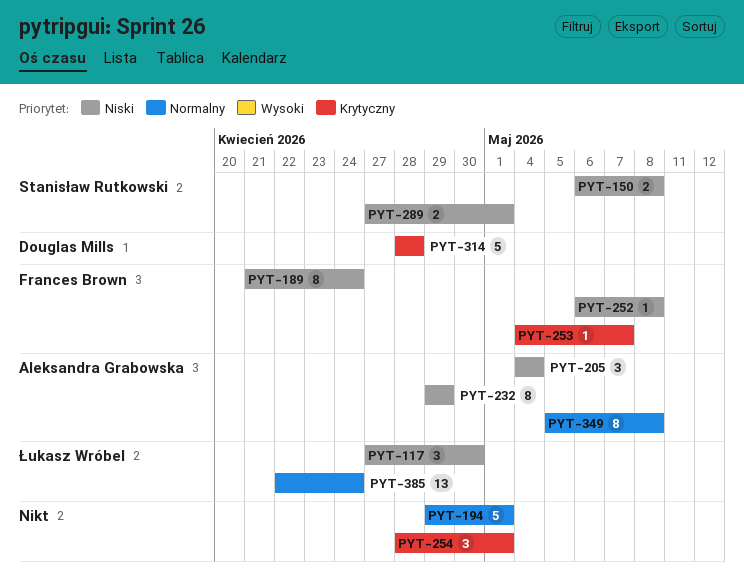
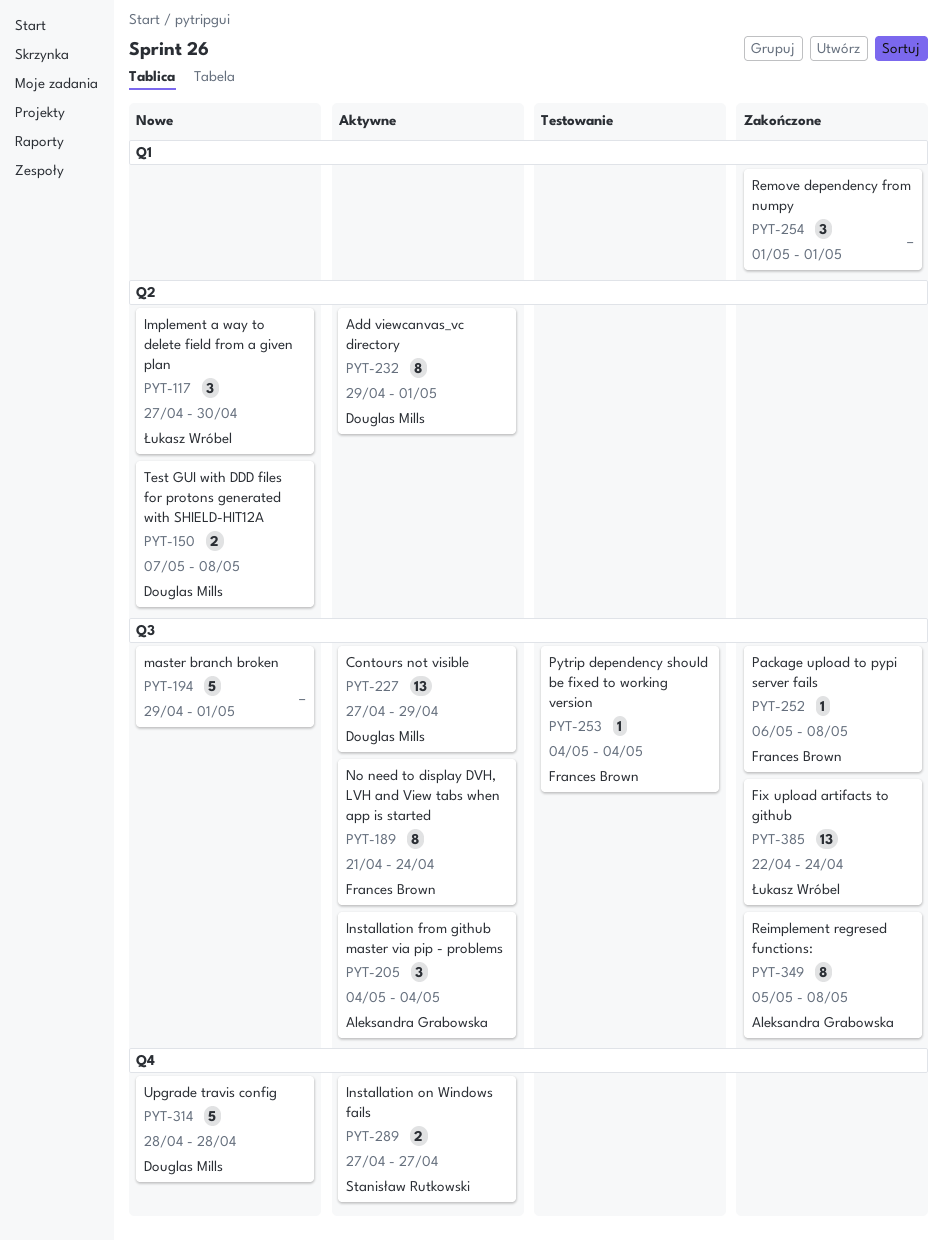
PYT-150, owner: Stanisław Rutkowski -> Douglas Mills
PYT-150, start: May 6 -> May 7
PYT-227: none -> present
PYT-232, owner: Aleksandra Grabowska -> Douglas Mills
PYT-232, due: Apr 29 -> May 1
PYT-253, due: May 7 -> May 4
PYT-254, start: Apr 28 -> May 1
PYT-289, due: May 1 -> Apr 27

